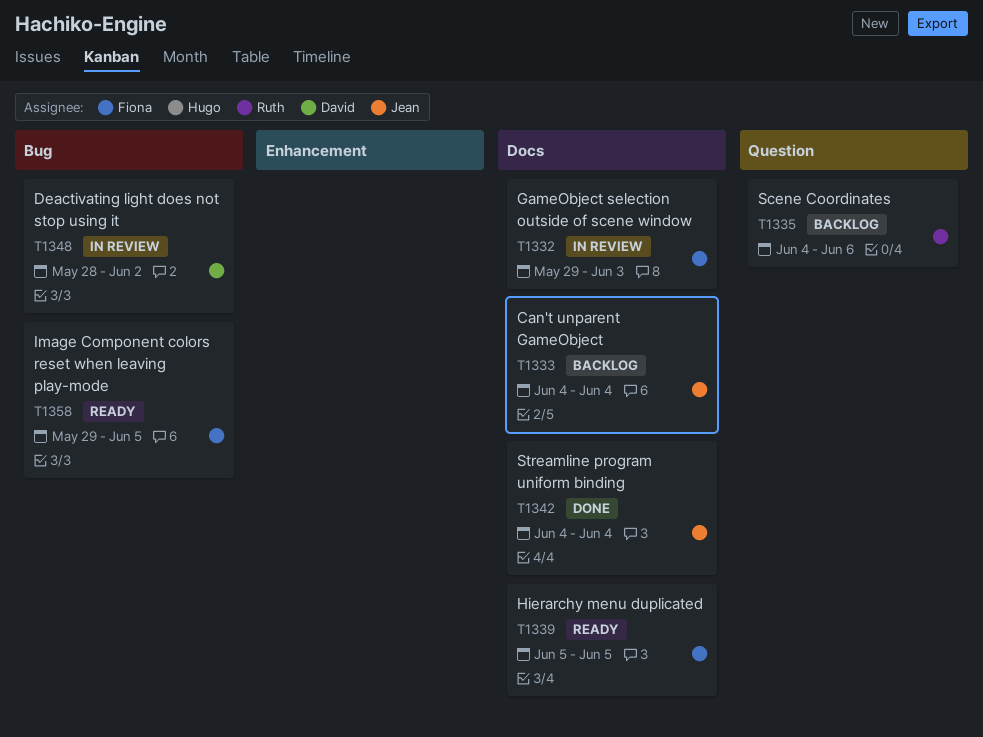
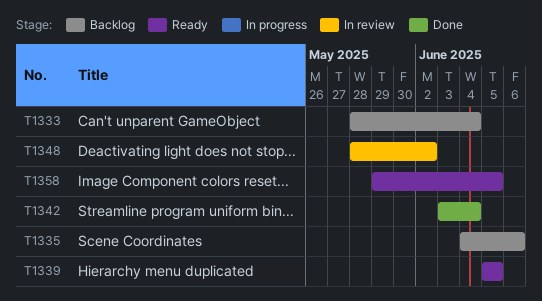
T1332: present -> none
T1333, start: Jun 4 -> May 28
T1342, start: Jun 4 -> Jun 3

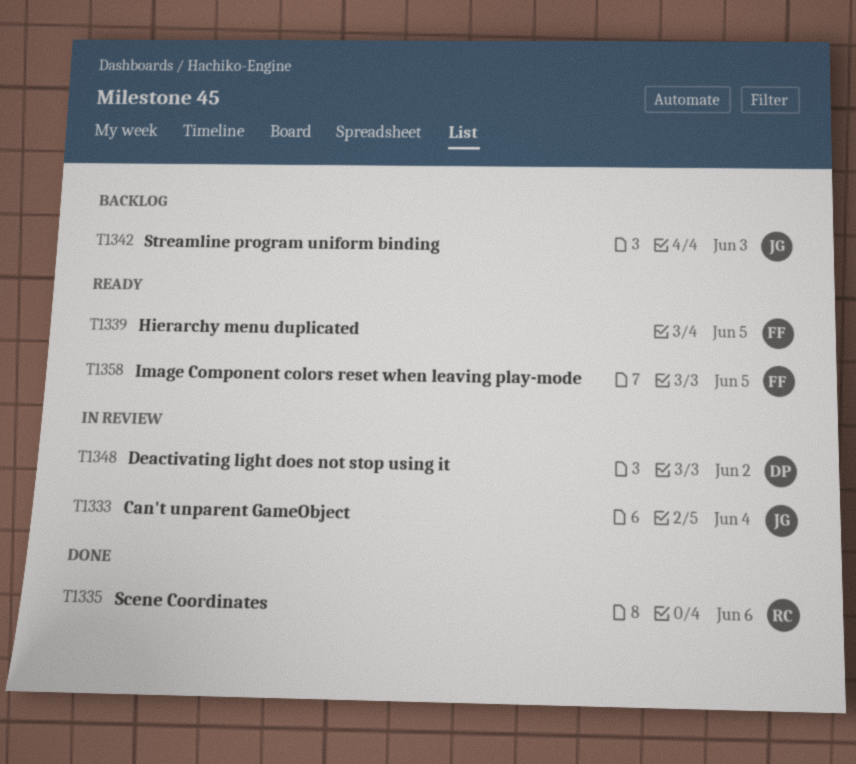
T1333, status: Backlog -> In review
T1335, status: Backlog -> Done
T1342, status: Done -> Backlog
T1342, due: Jun 4 -> Jun 3

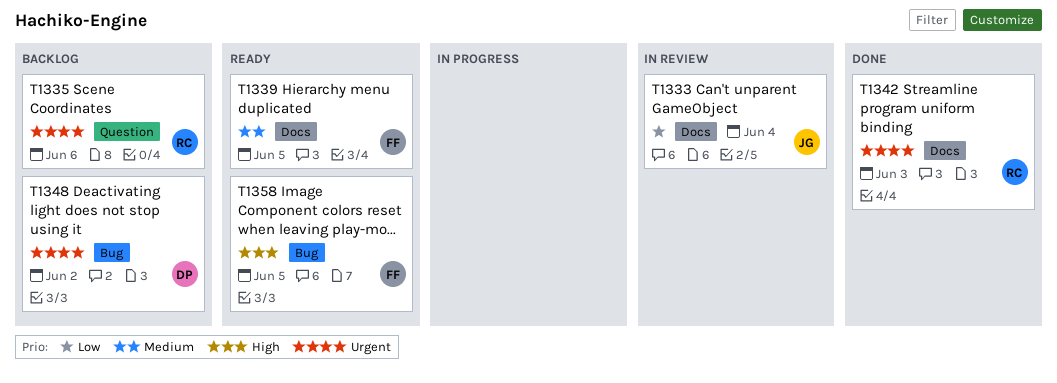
T1335, status: Done -> Backlog
T1342, status: Backlog -> Done
T1342, owner: JG -> RC
T1348, status: In review -> Backlog

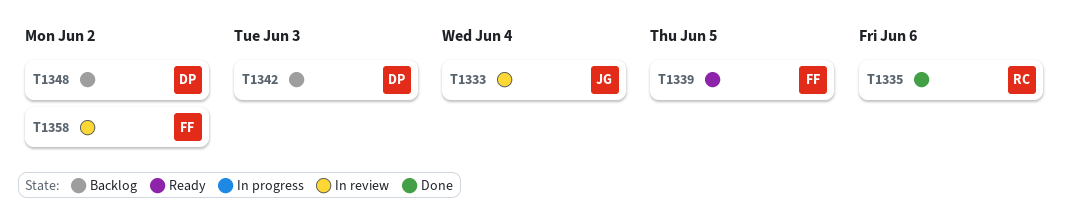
T1335, status: Backlog -> Done
T1342, status: Done -> Backlog
T1342, owner: RC -> DP
T1358, status: Ready -> In review
T1358, due: Jun 5 -> Jun 2

